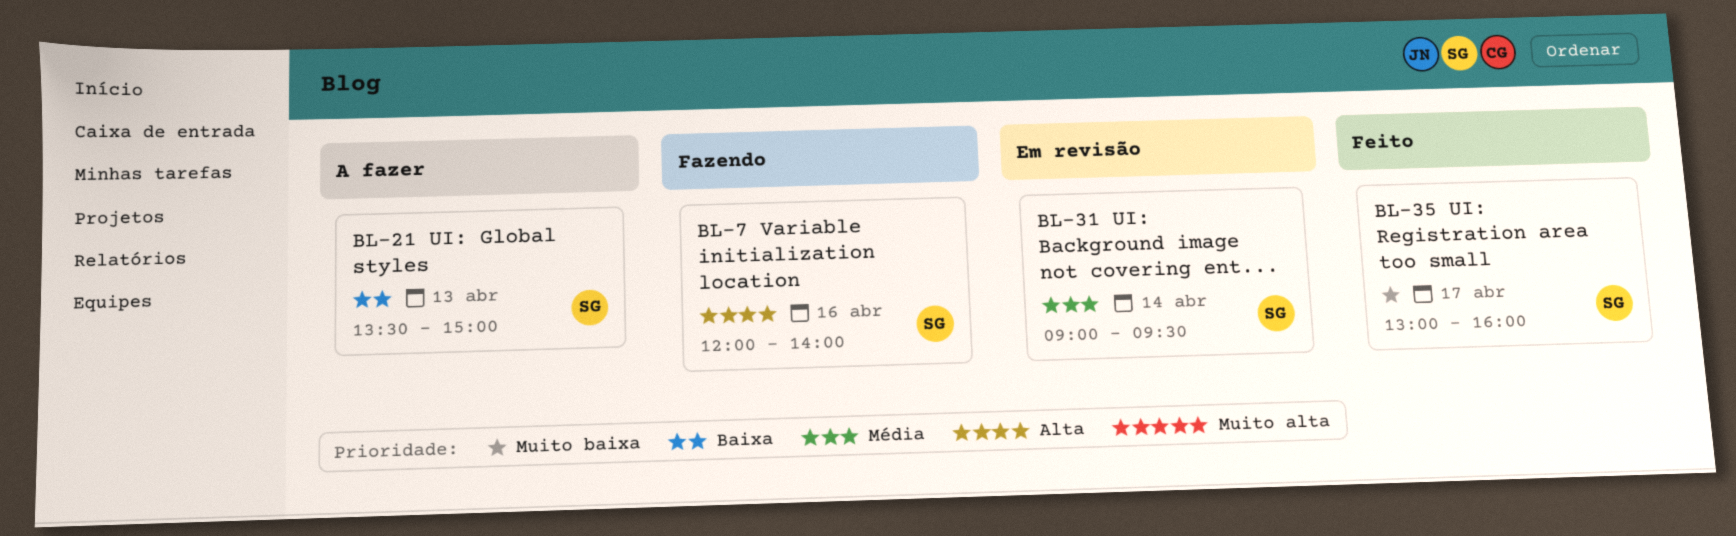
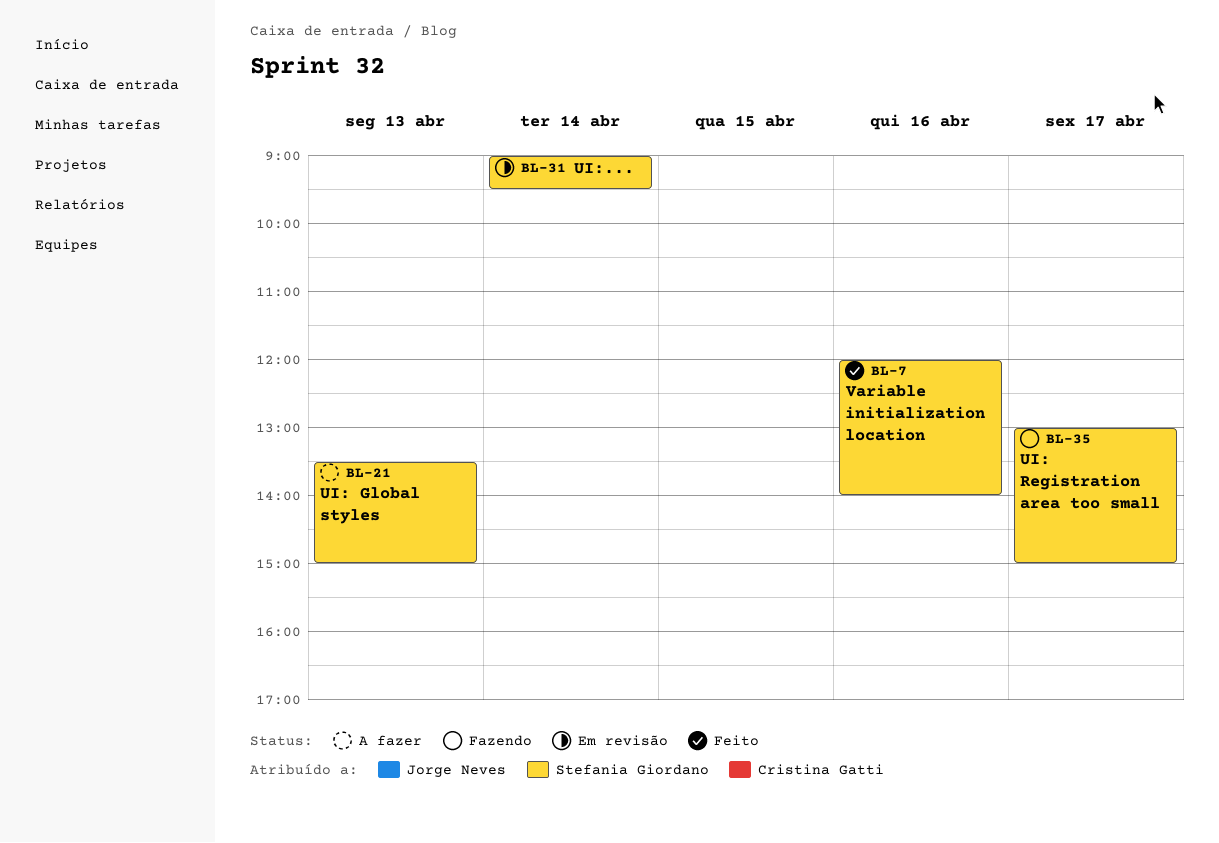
BL-7, status: Fazendo -> Feito
BL-35, status: Feito -> Fazendo
BL-35, ends: 16:00 -> 15:00

